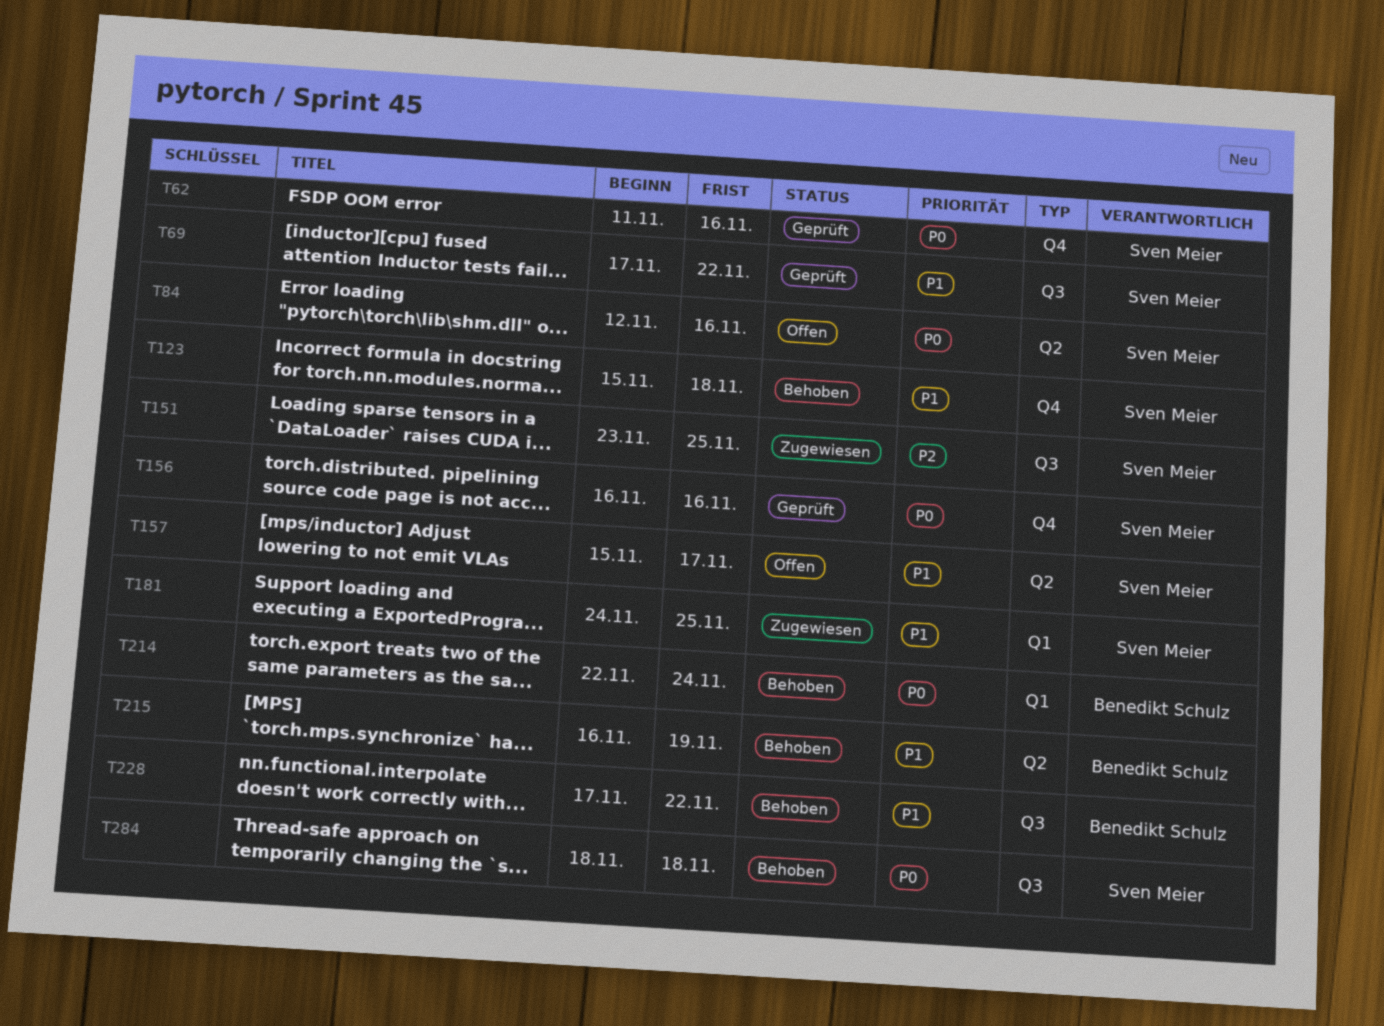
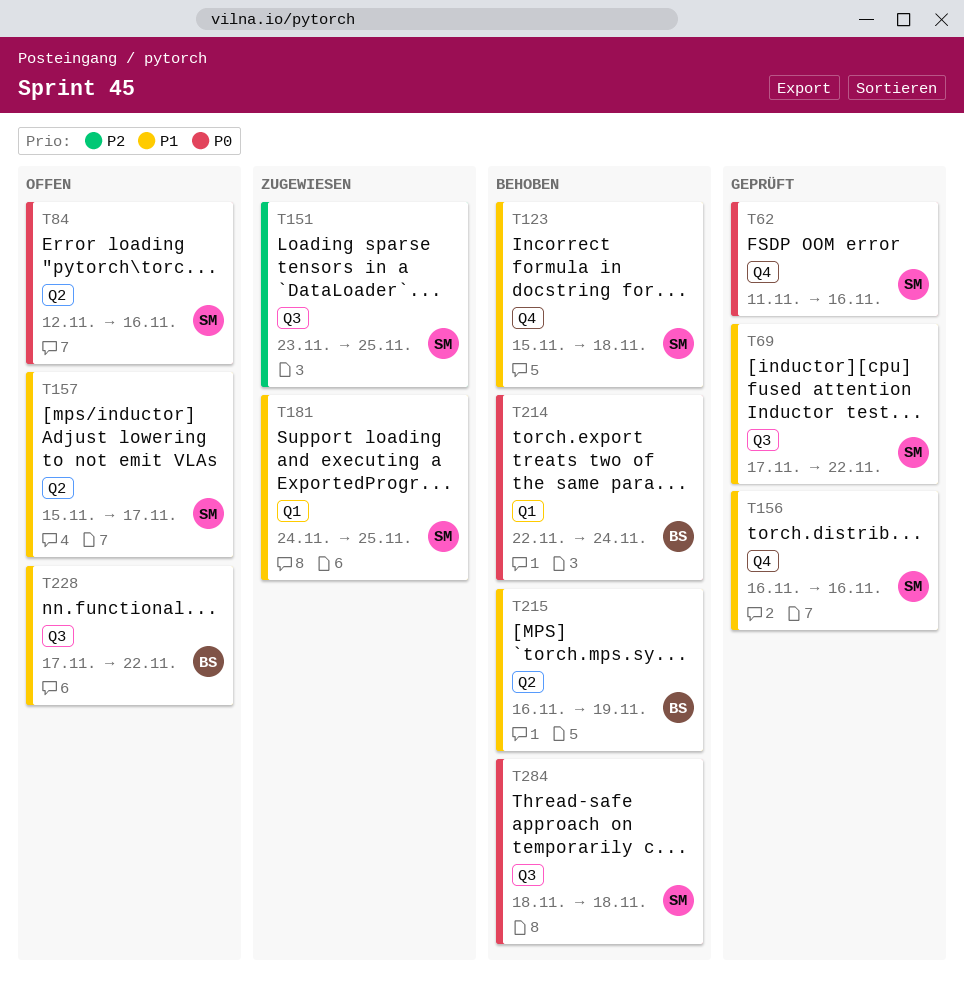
T156, priority: P0 -> P1
T228, status: Behoben -> Offen

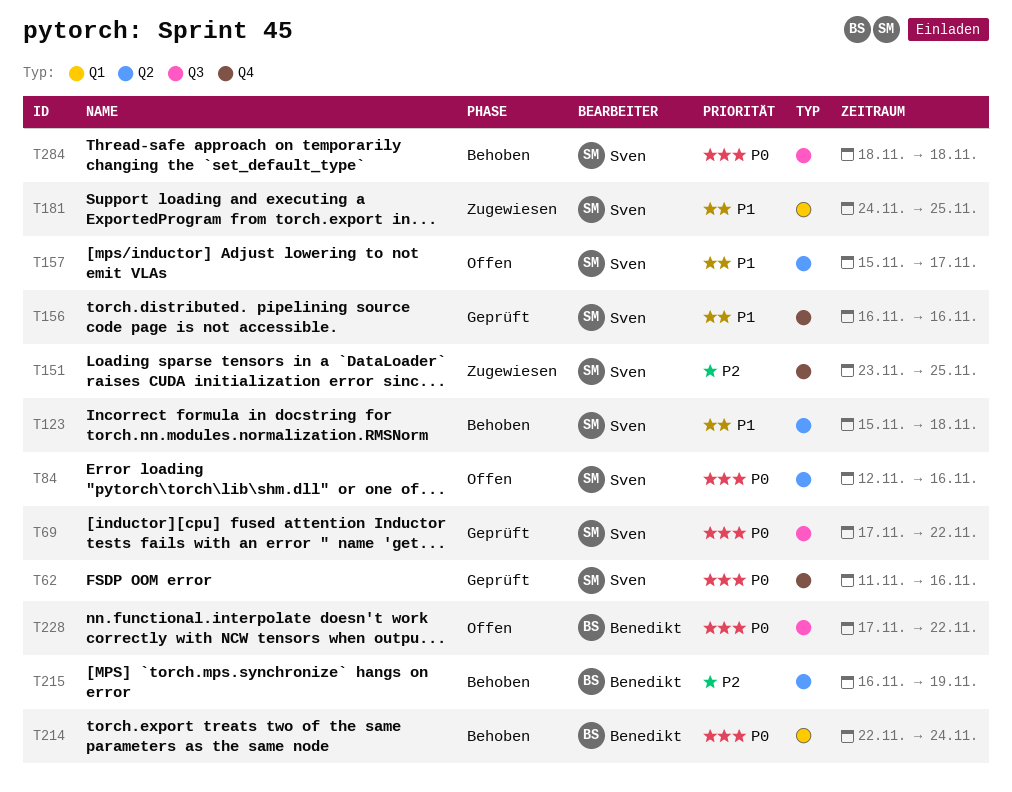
T69, priority: P1 -> P0
T123, label: Q4 -> Q2
T151, label: Q3 -> Q4
T215, priority: P1 -> P2
T228, priority: P1 -> P0

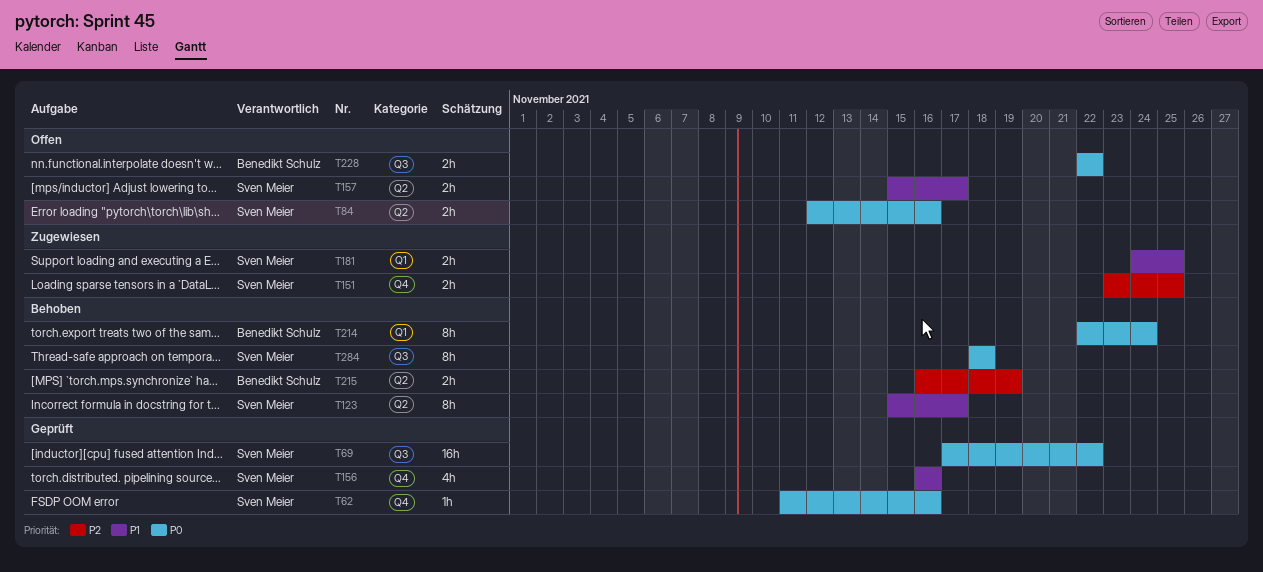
T123, due: Nov 18 -> Nov 17
T228, start: Nov 17 -> Nov 22

